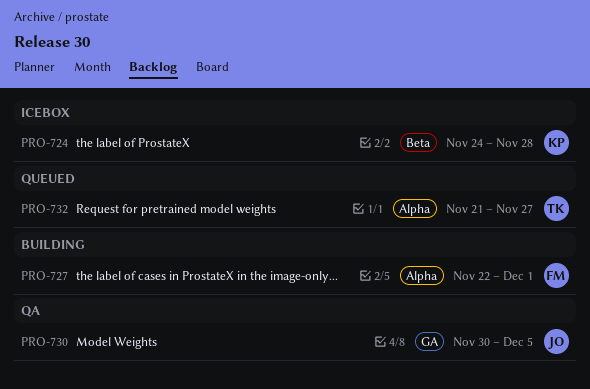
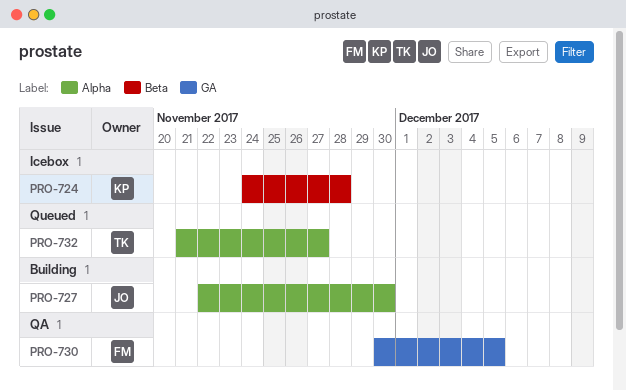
PRO-727, owner: FM -> JO
PRO-727, due: Dec 1 -> Nov 30
PRO-730, owner: JO -> FM

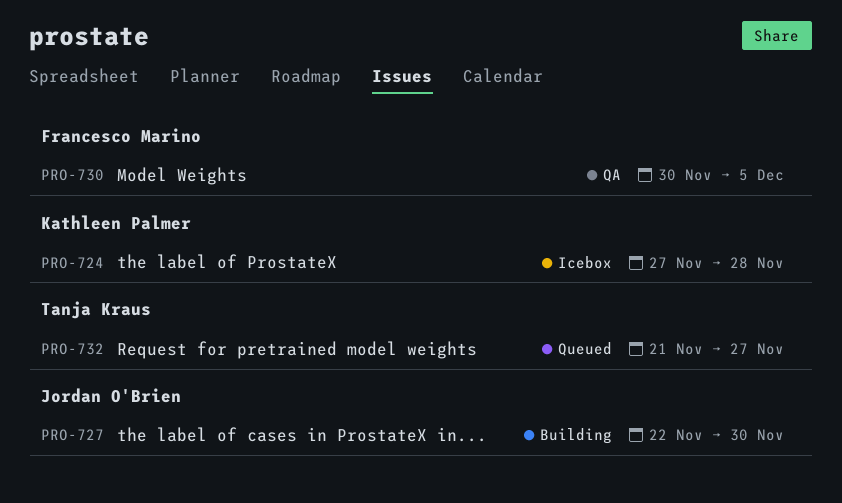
PRO-724, start: Nov 24 -> Nov 27

